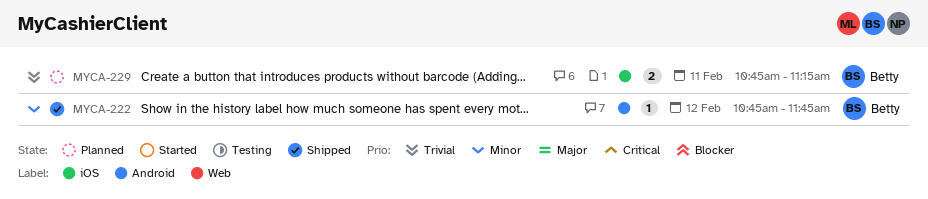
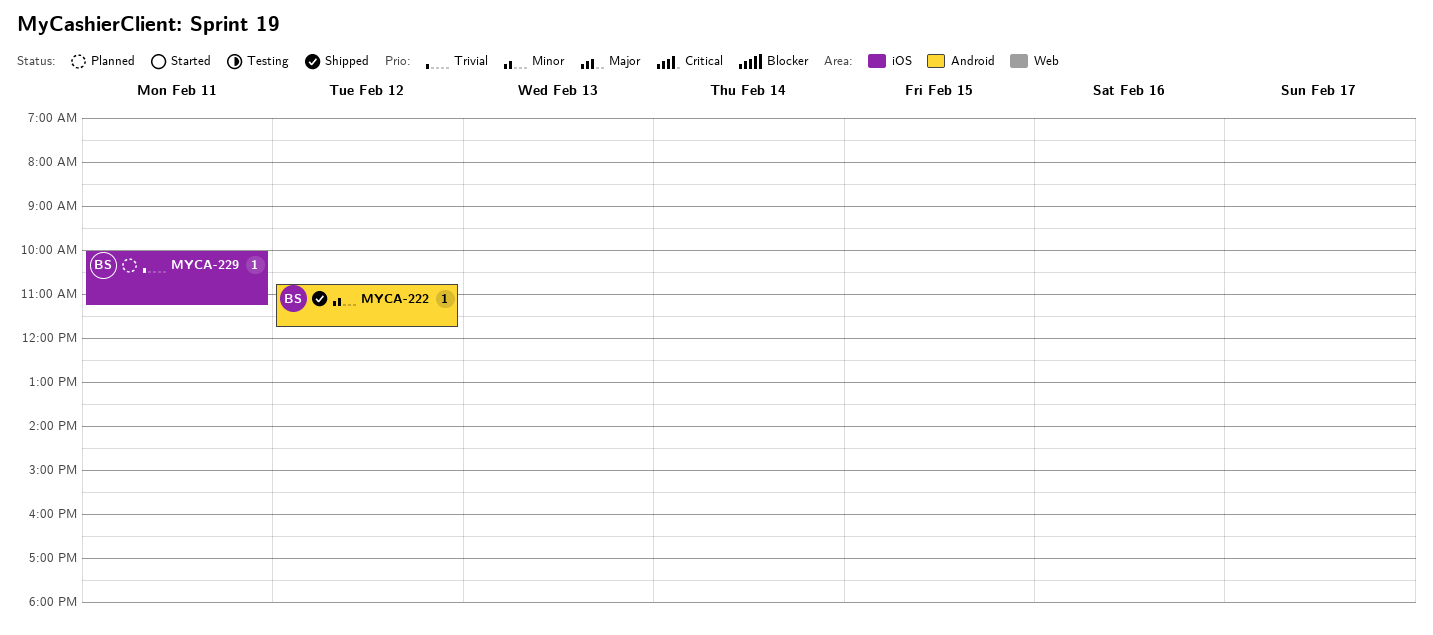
MYCA-229, estimate: 2 -> 1
MYCA-229, begins: 10:45 -> 10:00

